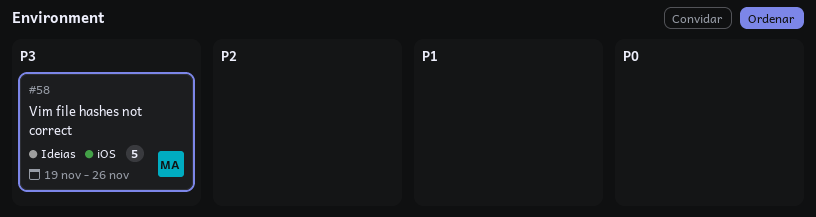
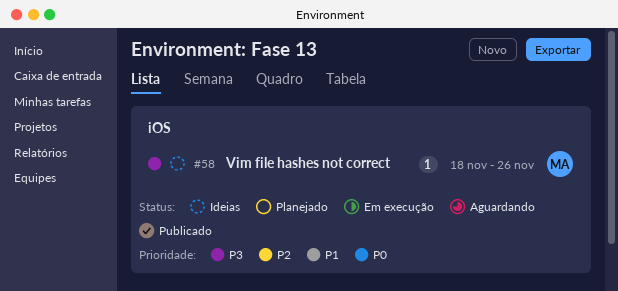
#58, estimate: 5 -> 1
#58, start: Nov 19 -> Nov 18

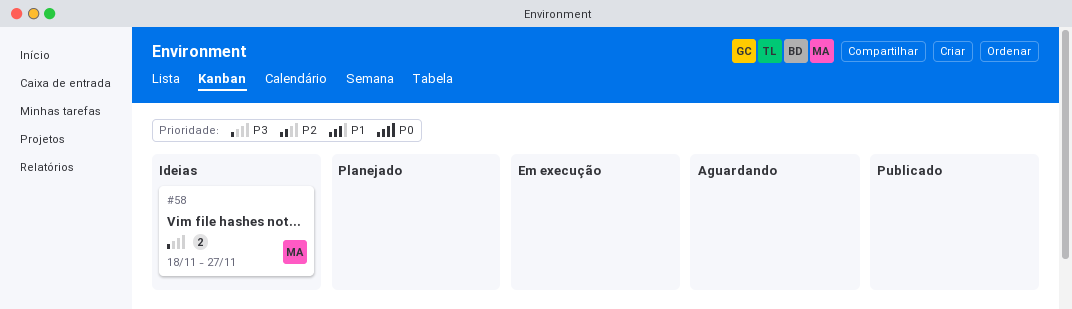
#58, estimate: 1 -> 2
#58, due: Nov 26 -> Nov 27

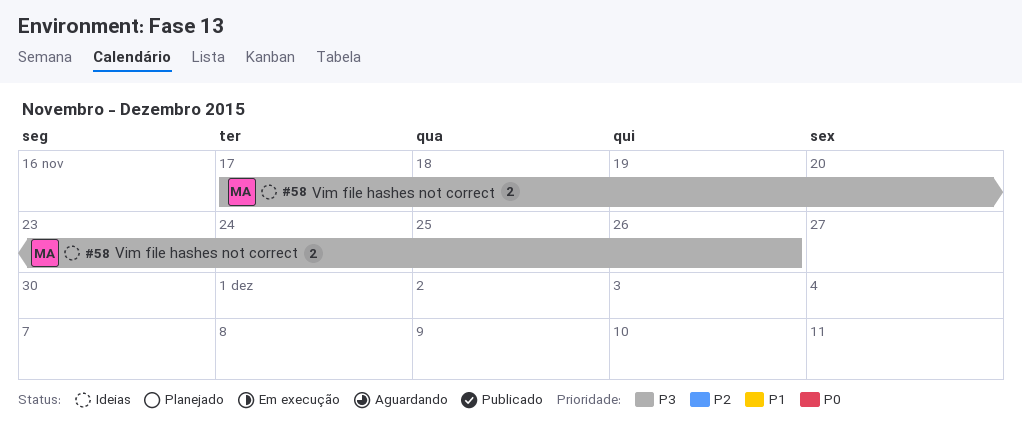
#58, start: Nov 18 -> Nov 17
#58, due: Nov 27 -> Nov 26

